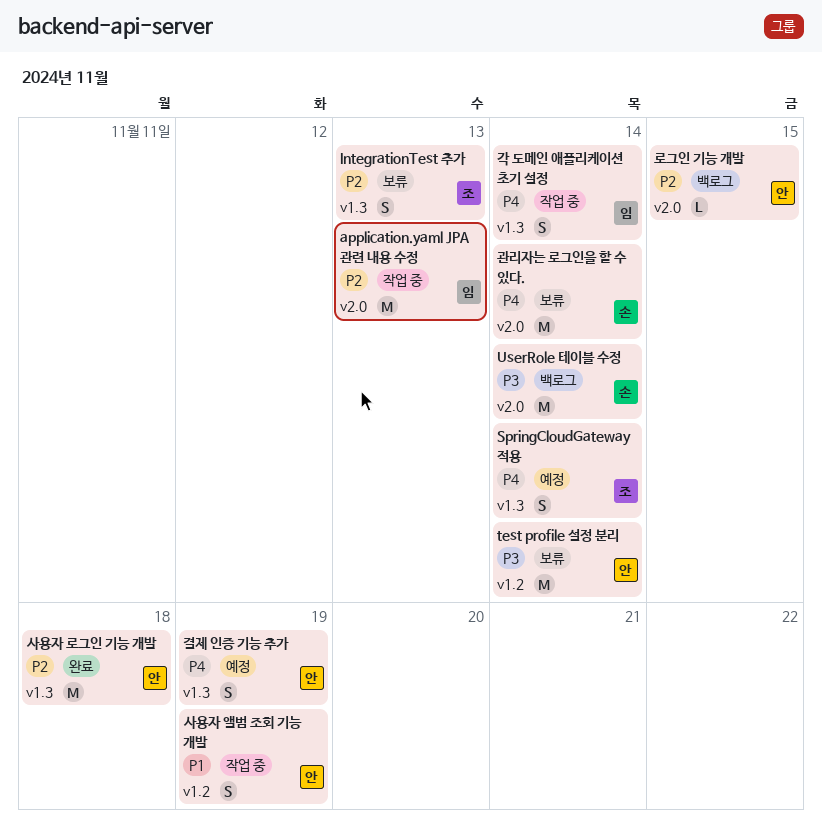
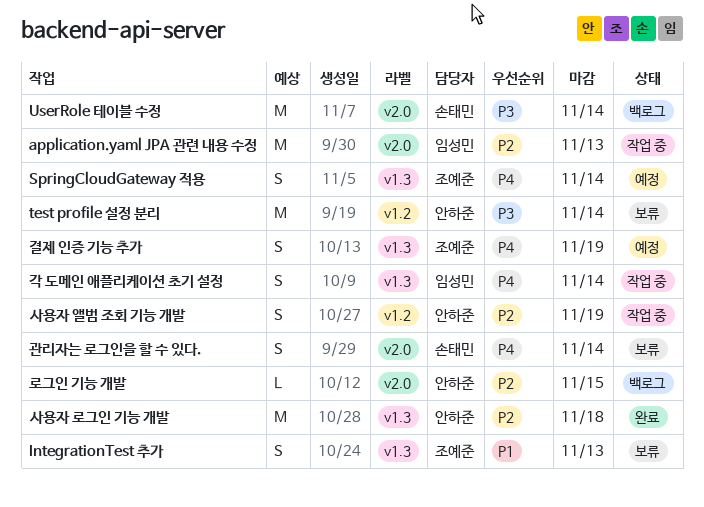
IntegrationTest 추가, priority: P2 -> P1
결제 인증 기능 추가, owner: 안하준 -> 조예준
관리자는 로그인을 할 수 있다., estimate: M -> S
사용자 앨범 조회 기능 개발, priority: P1 -> P2

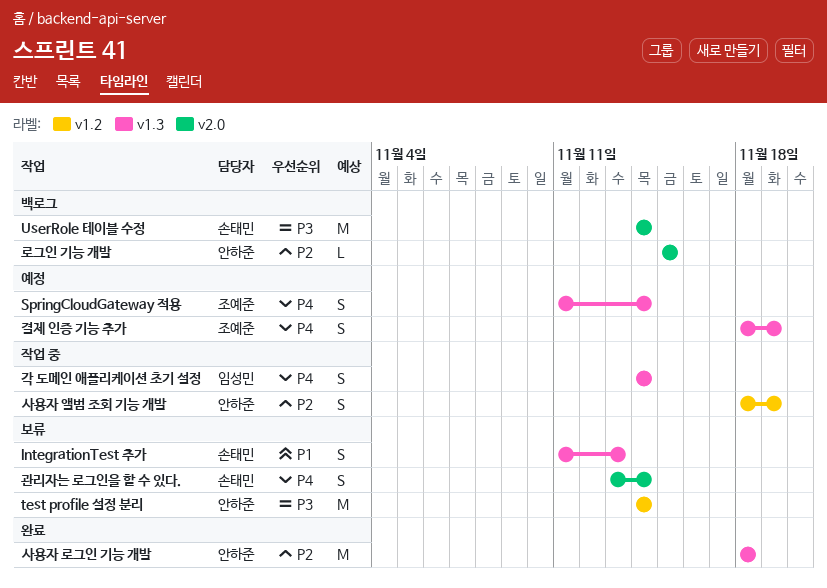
application.yaml JPA 관련 내용 수정: present -> none
IntegrationTest 추가, owner: 조예준 -> 손태민

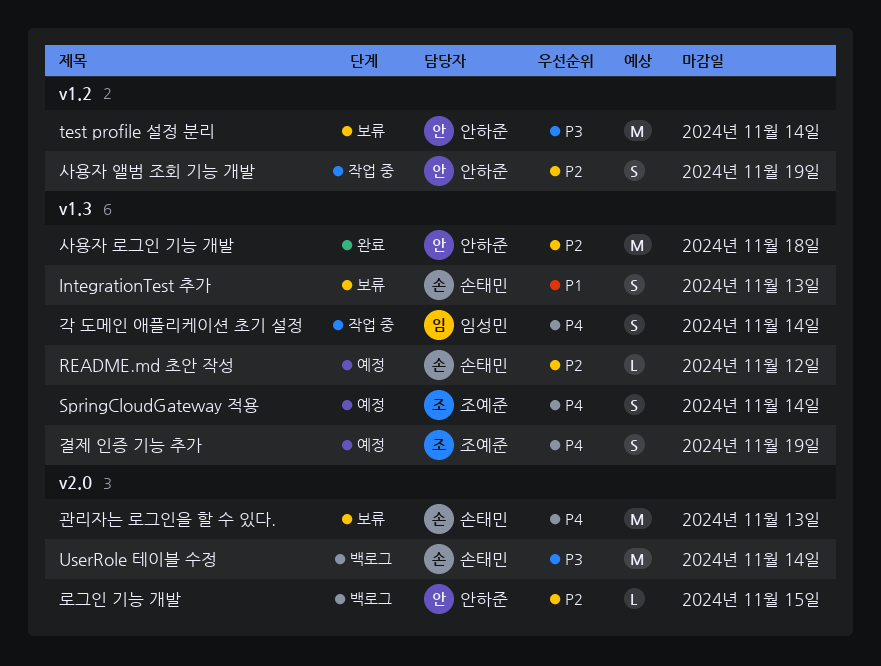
README.md 초안 작성: none -> present
관리자는 로그인을 할 수 있다., estimate: S -> M
관리자는 로그인을 할 수 있다., due: Nov 14 -> Nov 13

